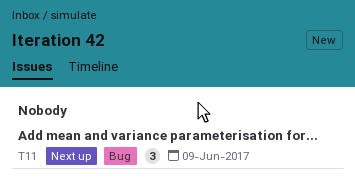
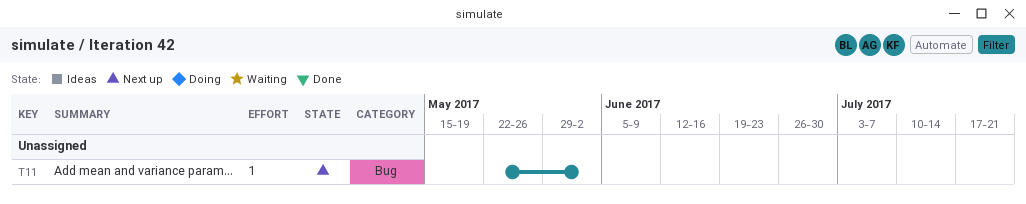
T11, estimate: 3 -> 1
T11, due: Jun 9 -> Jun 2

